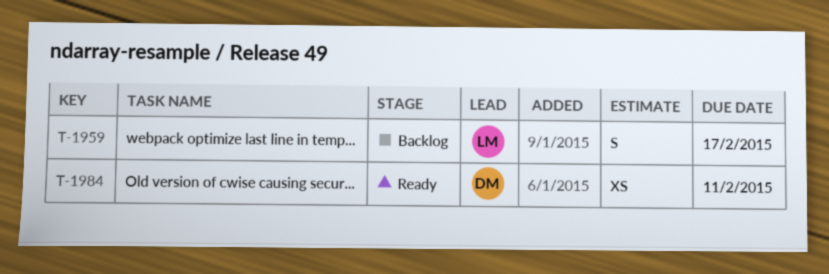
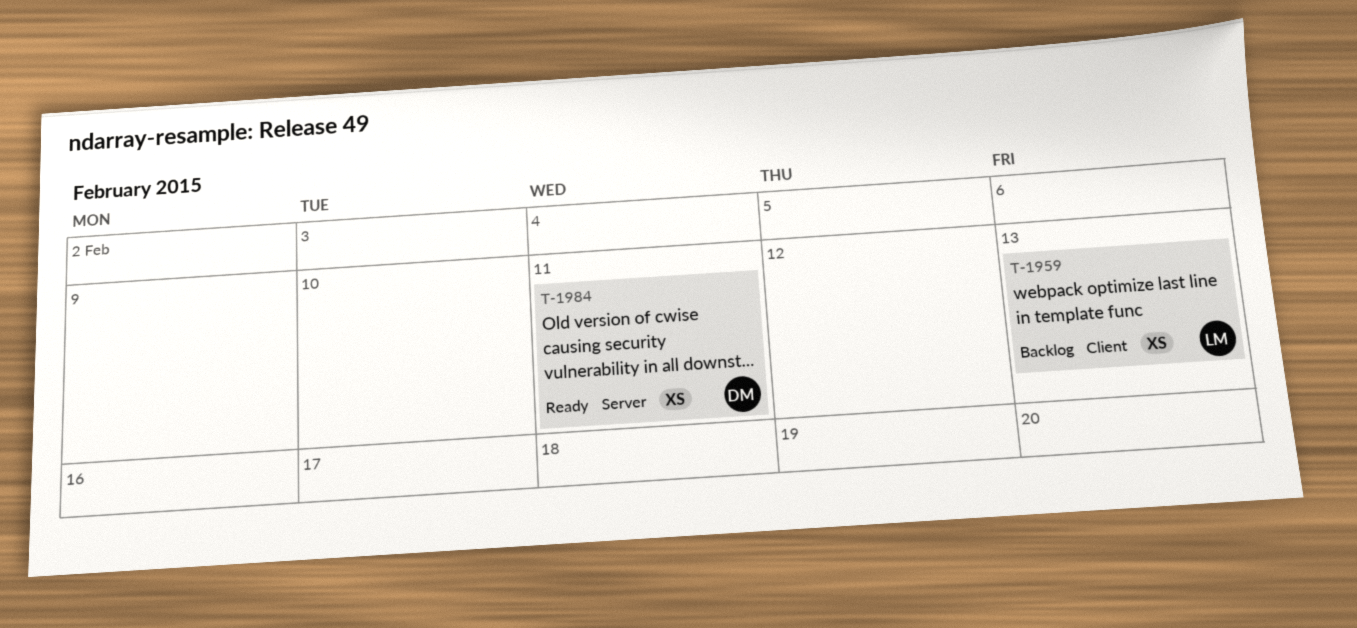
T-1959, estimate: S -> XS
T-1959, due: Feb 17 -> Feb 13

